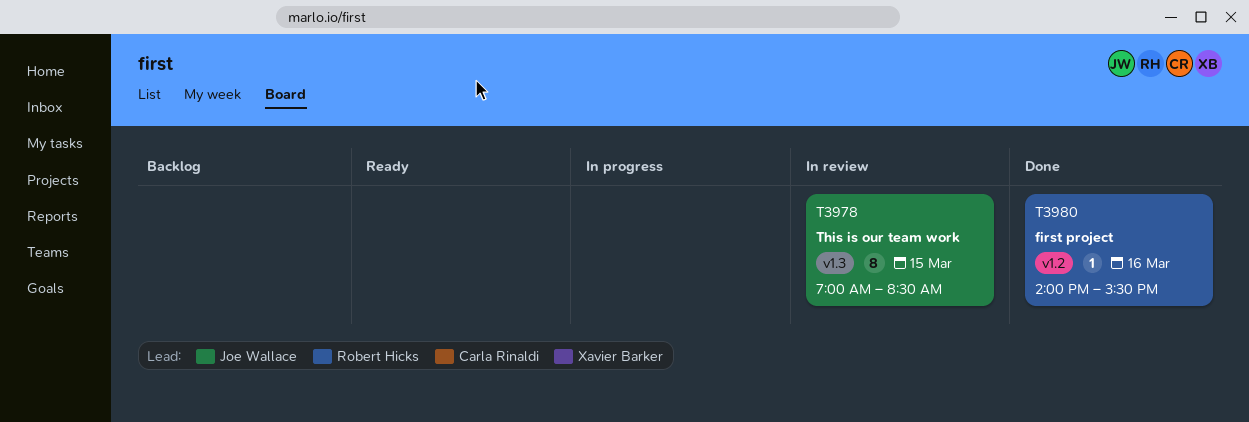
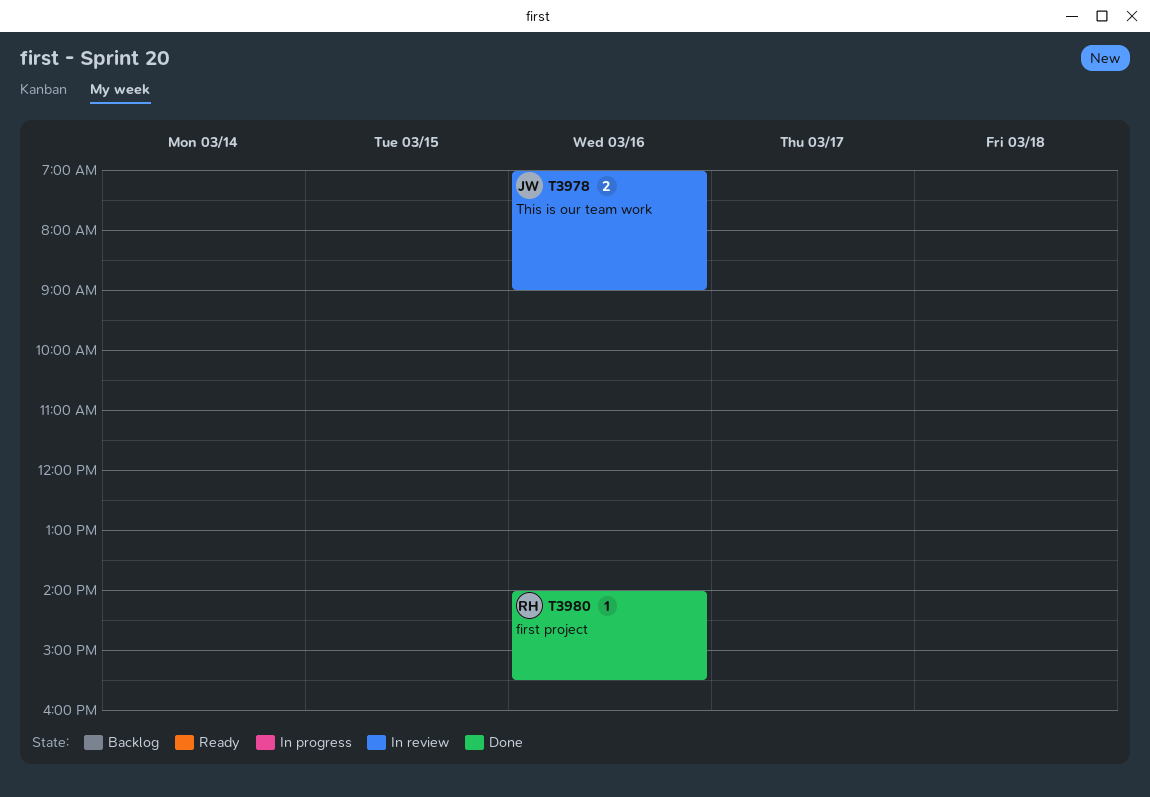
T3978, estimate: 8 -> 2
T3978, day: Mar 15 -> Mar 16
T3978, ends: 08:30 -> 09:00

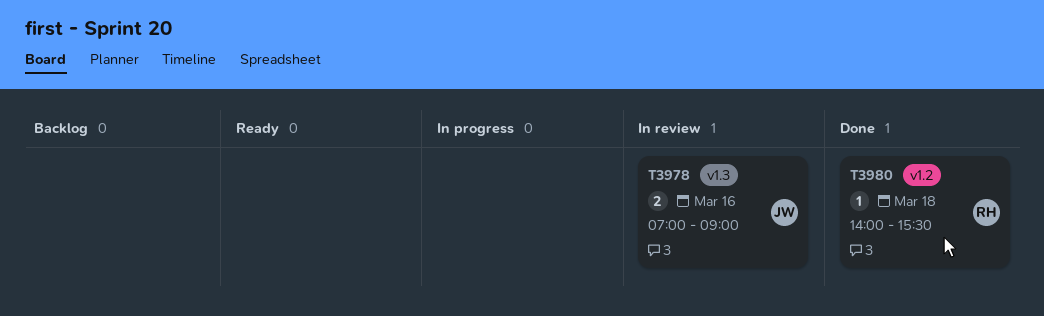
T3980, day: Mar 16 -> Mar 18

